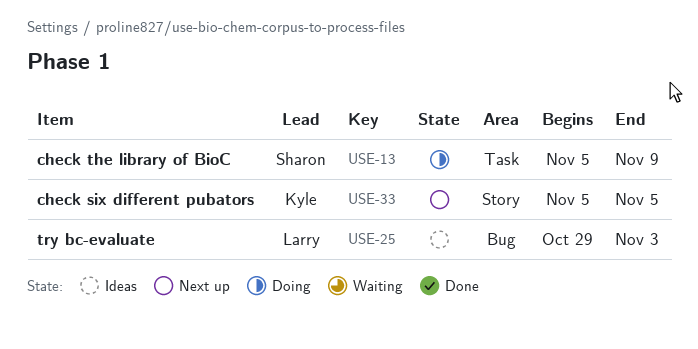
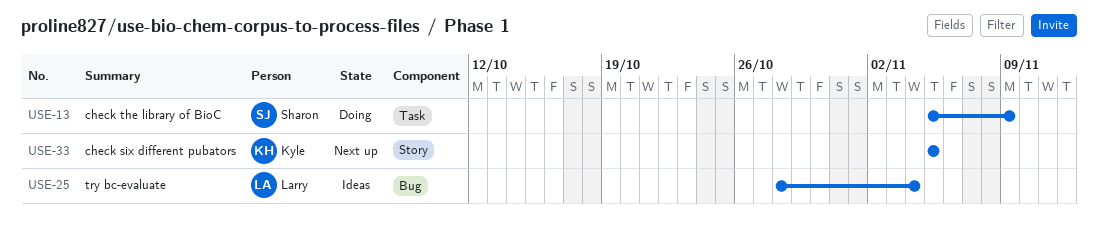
USE-25, start: Oct 29 -> Oct 28
USE-25, due: Nov 3 -> Nov 4

